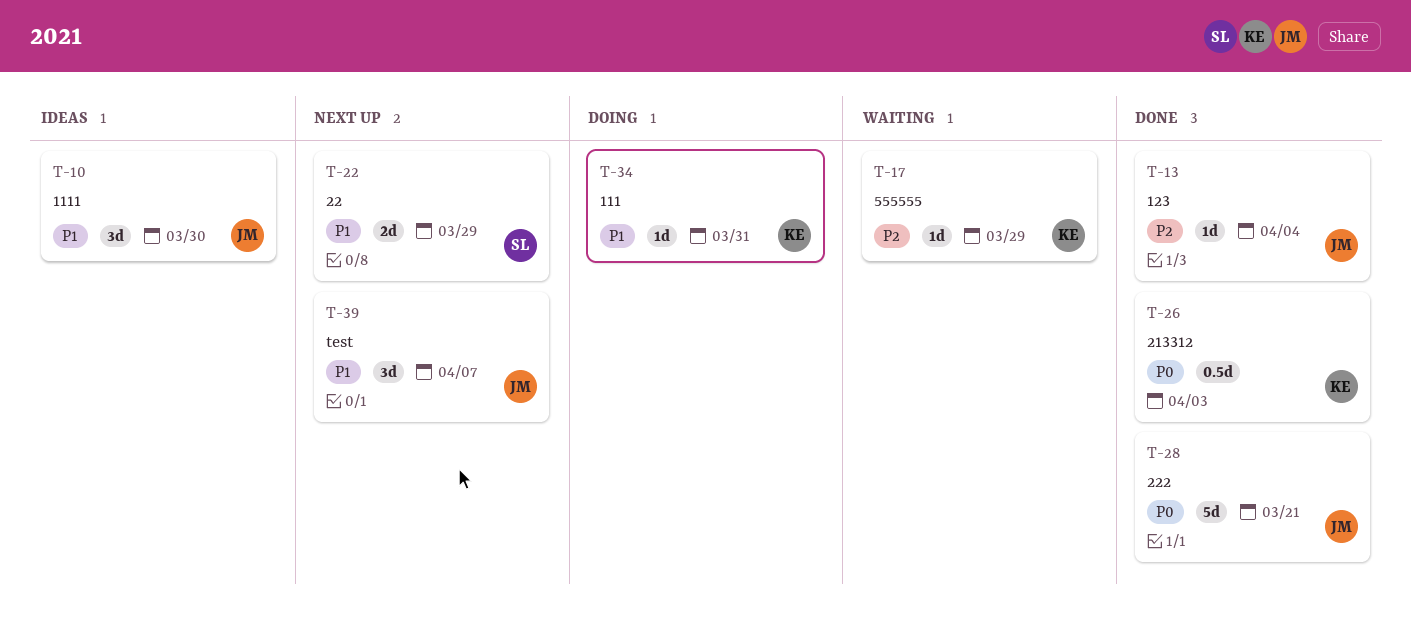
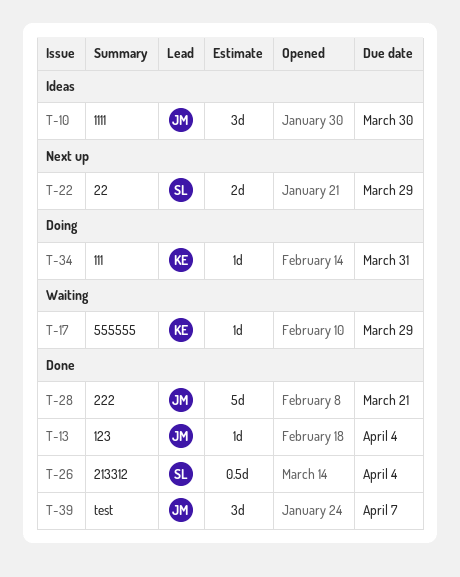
T-26, owner: KE -> SL
T-26, due: Apr 3 -> Apr 4
T-39, status: Next up -> Done

